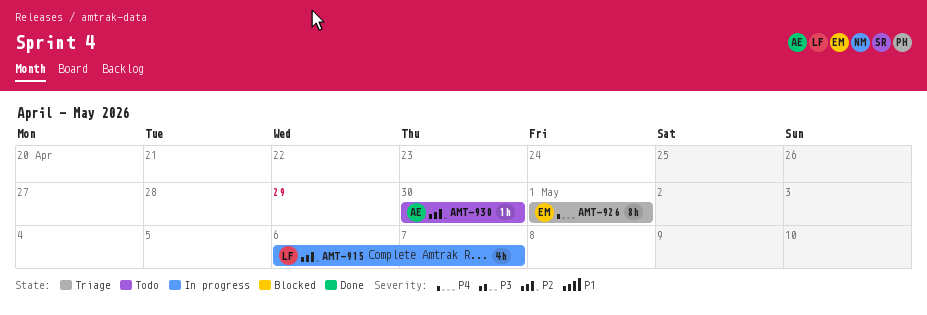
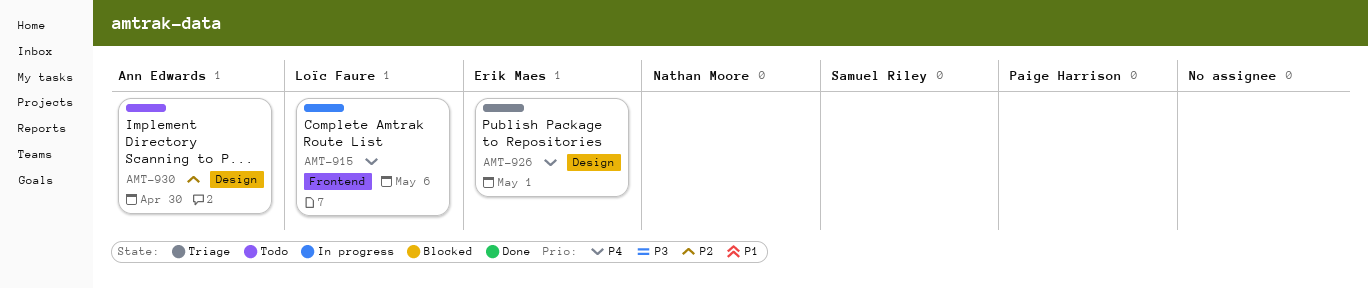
AMT-915, priority: P2 -> P4
AMT-915, due: May 7 -> May 6

